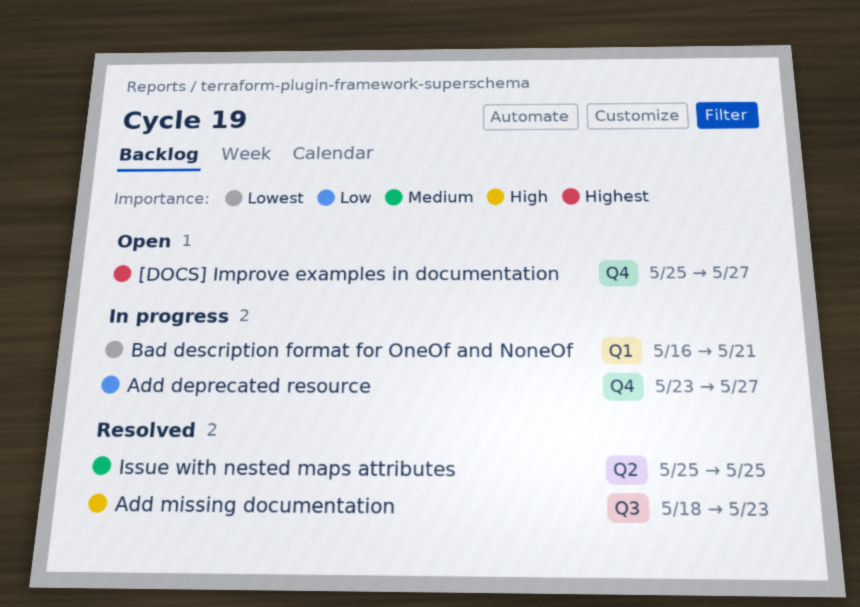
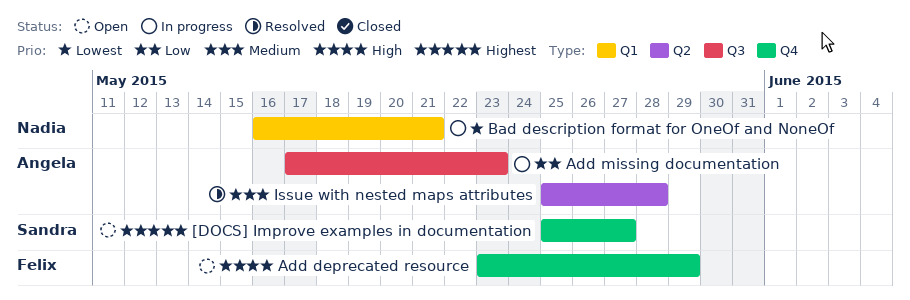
Add deprecated resource, status: In progress -> Open
Add deprecated resource, priority: Low -> High
Add deprecated resource, due: May 27 -> May 29
Add missing documentation, status: Resolved -> In progress
Add missing documentation, priority: High -> Low
Add missing documentation, start: May 18 -> May 17
Issue with nested maps attributes, due: May 25 -> May 28

